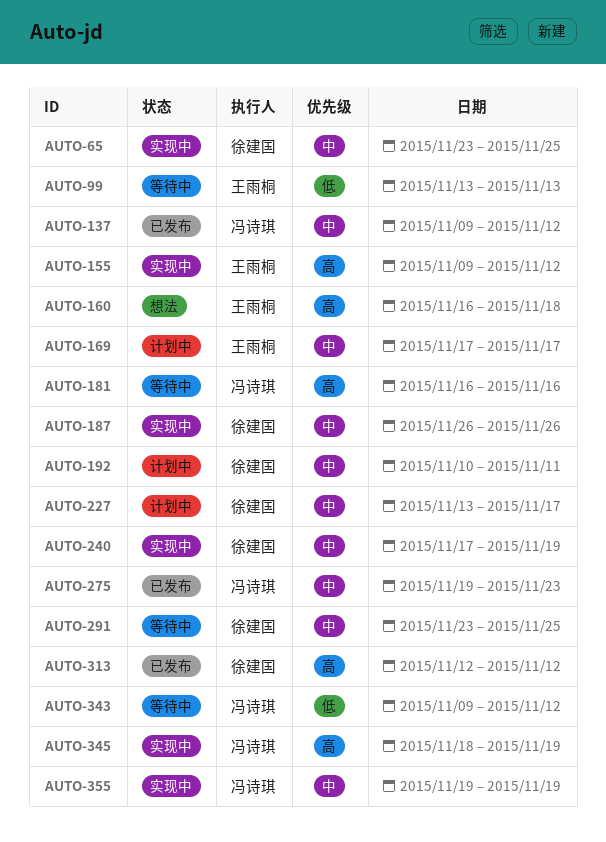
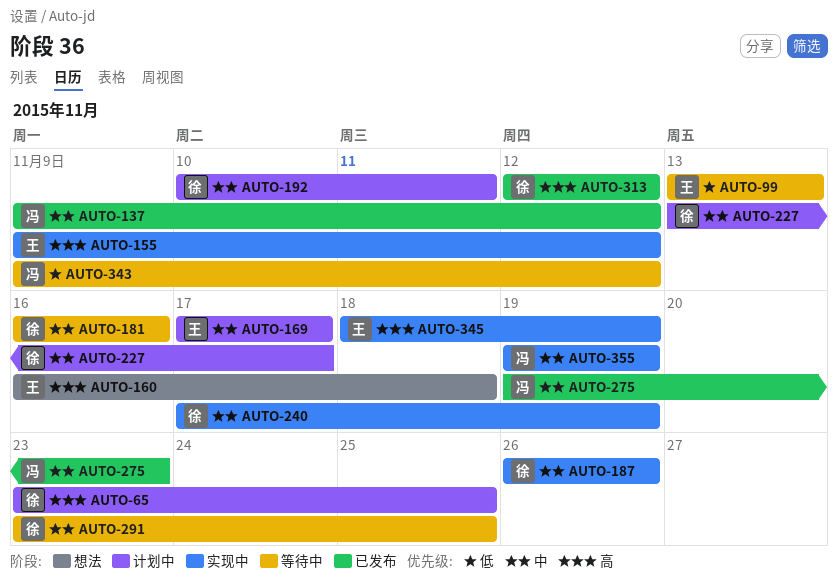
AUTO-65, status: 实现中 -> 计划中
AUTO-65, priority: 中 -> 高
AUTO-181, owner: 冯诗琪 -> 徐建国
AUTO-181, priority: 高 -> 中
AUTO-345, owner: 冯诗琪 -> 王雨桐

